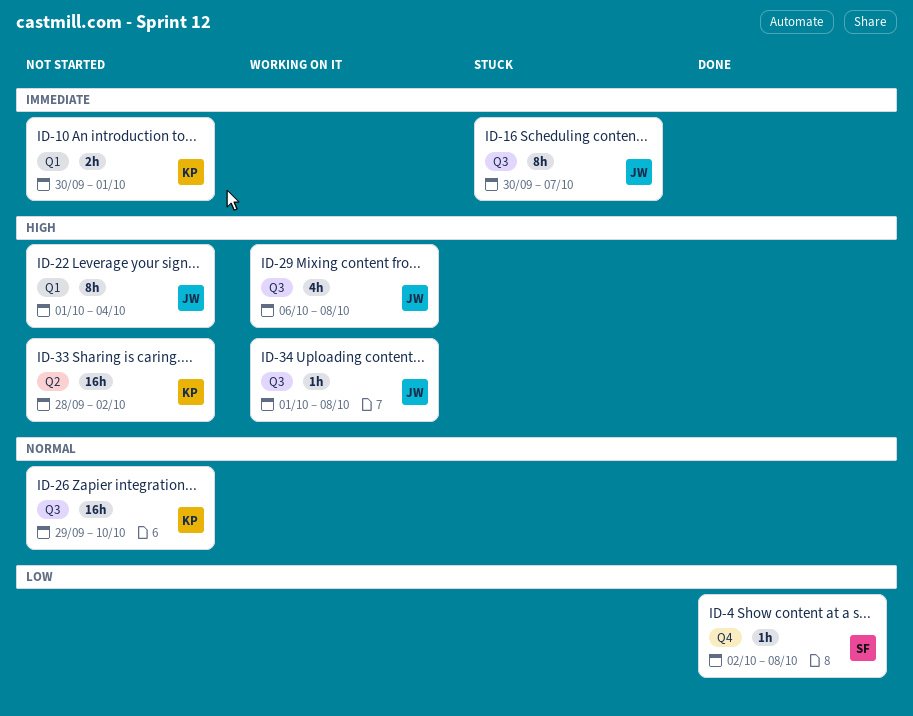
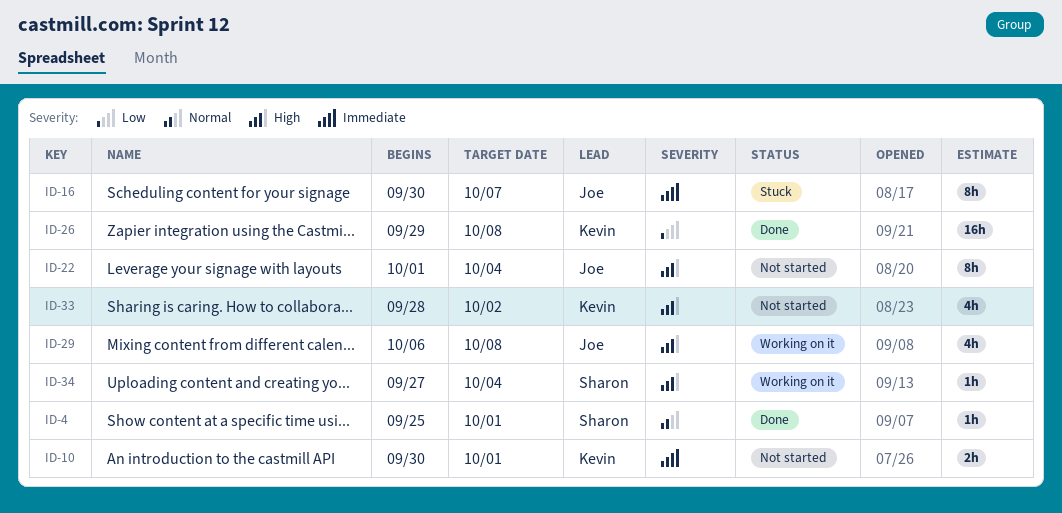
ID-4, priority: Low -> Normal
ID-4, start: Oct 2 -> Sep 25
ID-4, due: Oct 8 -> Oct 1
ID-26, status: Not started -> Done
ID-26, priority: Normal -> Low
ID-26, due: Oct 10 -> Oct 8
ID-33, estimate: 16h -> 4h
ID-34, owner: Joe -> Sharon
ID-34, start: Oct 1 -> Sep 27
ID-34, due: Oct 8 -> Oct 4

